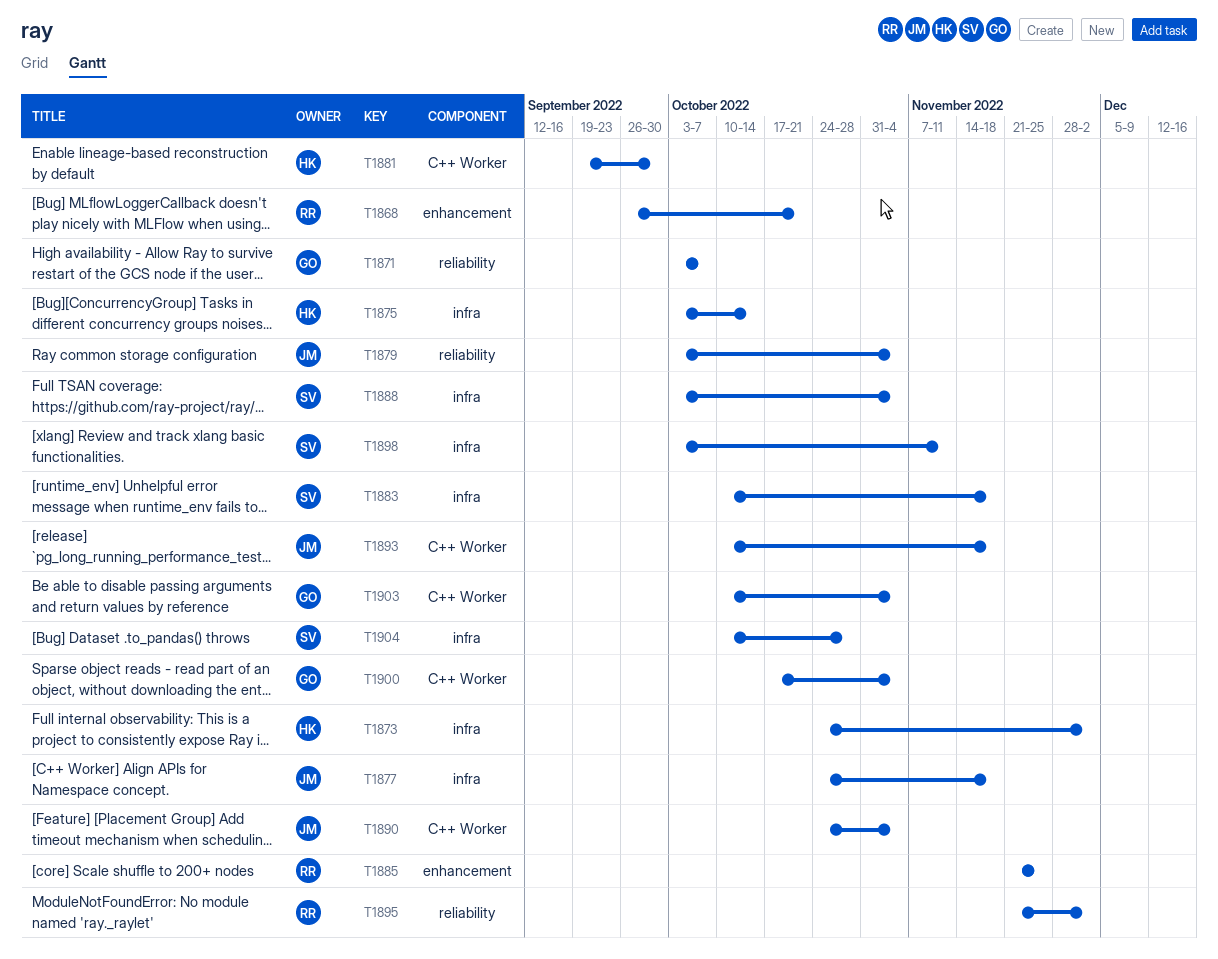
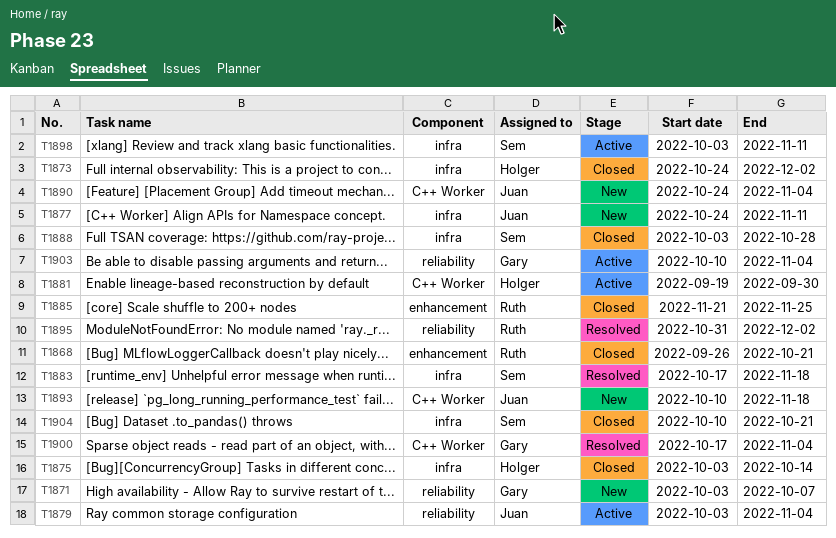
T1877, due: Nov 18 -> Nov 11
T1883, start: Oct 10 -> Oct 17
T1888, due: Nov 4 -> Oct 28
T1895, start: Nov 21 -> Oct 31
T1903, label: C++ Worker -> reliability
T1904, due: Oct 28 -> Oct 21

